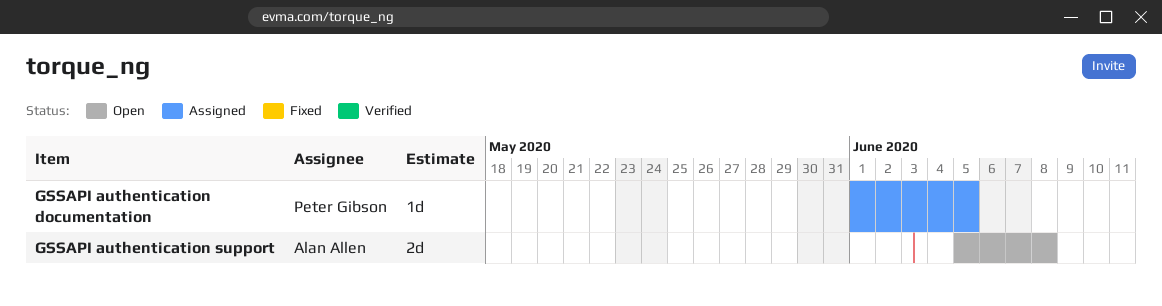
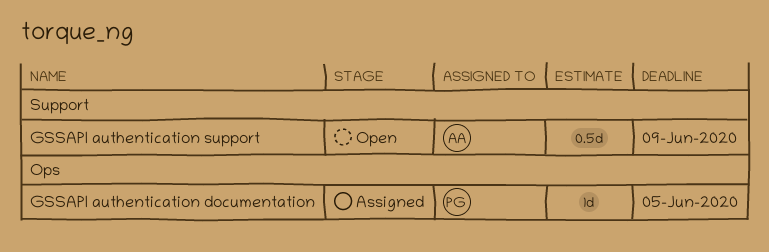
GSSAPI authentication support, estimate: 2d -> 0.5d
GSSAPI authentication support, due: Jun 8 -> Jun 9

